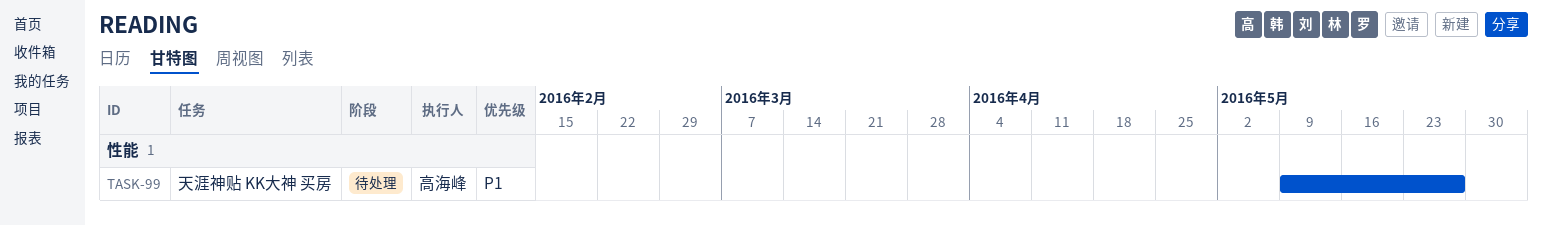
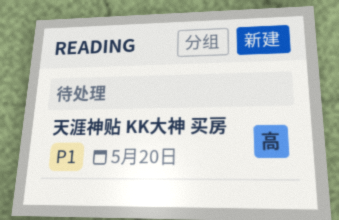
天涯神贴 KK大神 买房, due: May 27 -> May 20

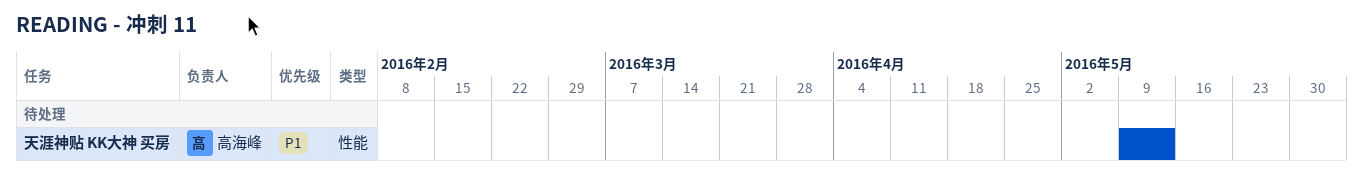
天涯神贴 KK大神 买房, due: May 20 -> May 13

